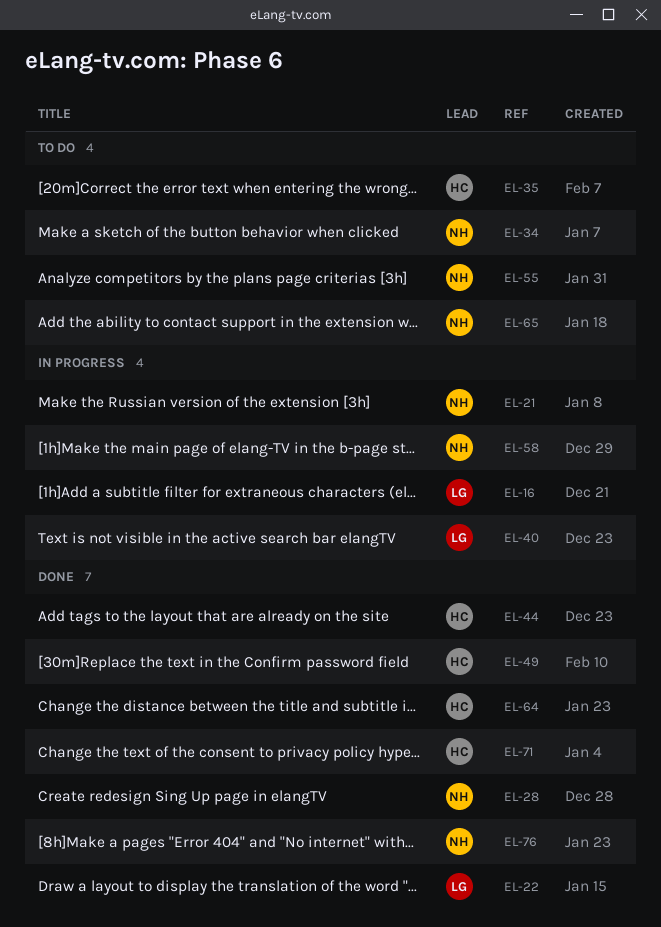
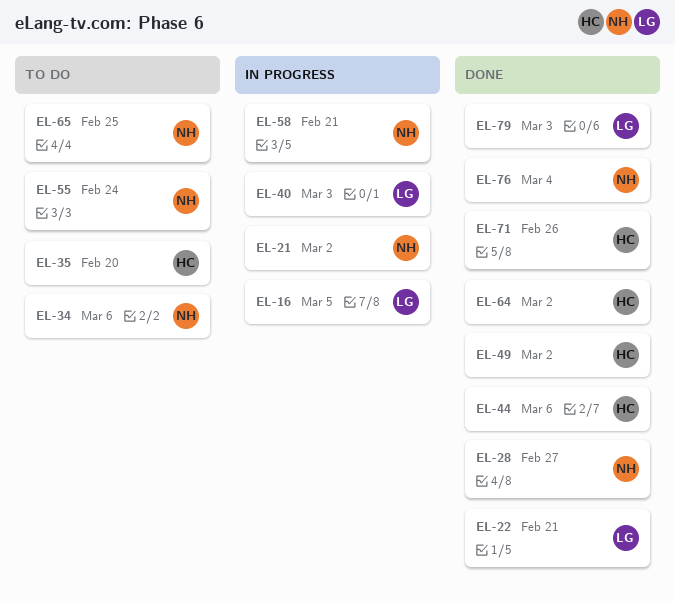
EL-79: none -> present

